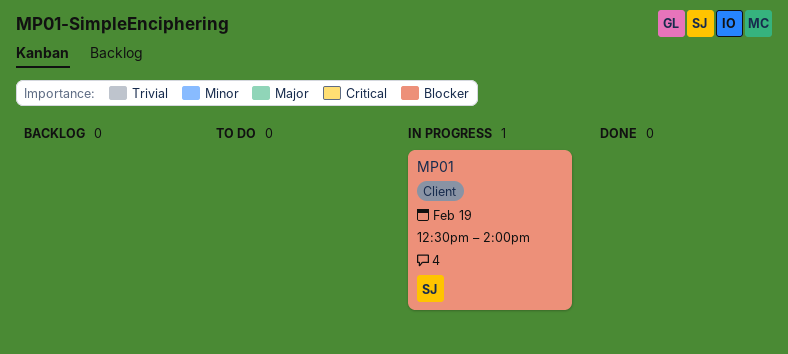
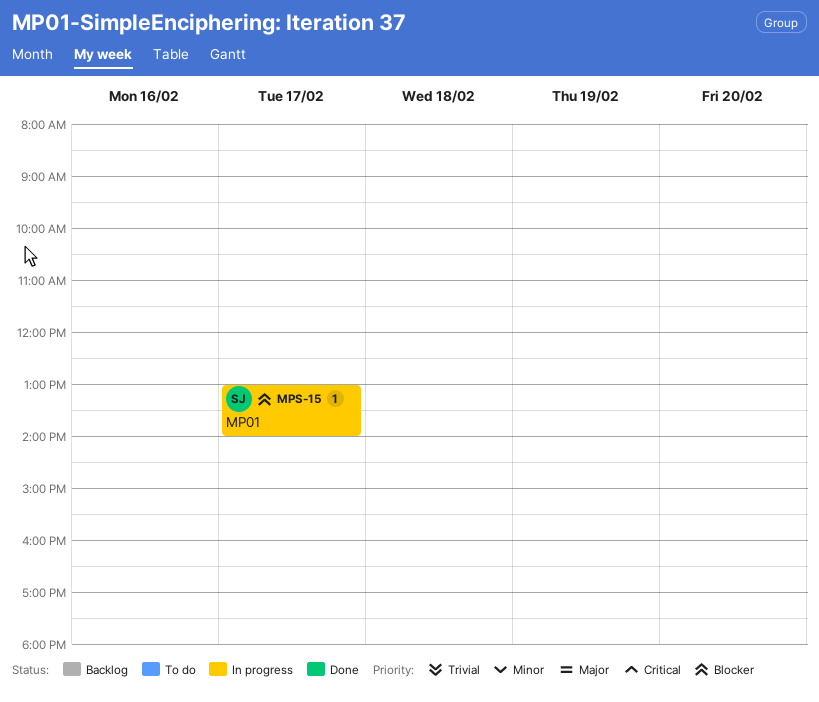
MP01, day: Feb 19 -> Feb 17
MP01, begins: 12:30 -> 13:00

